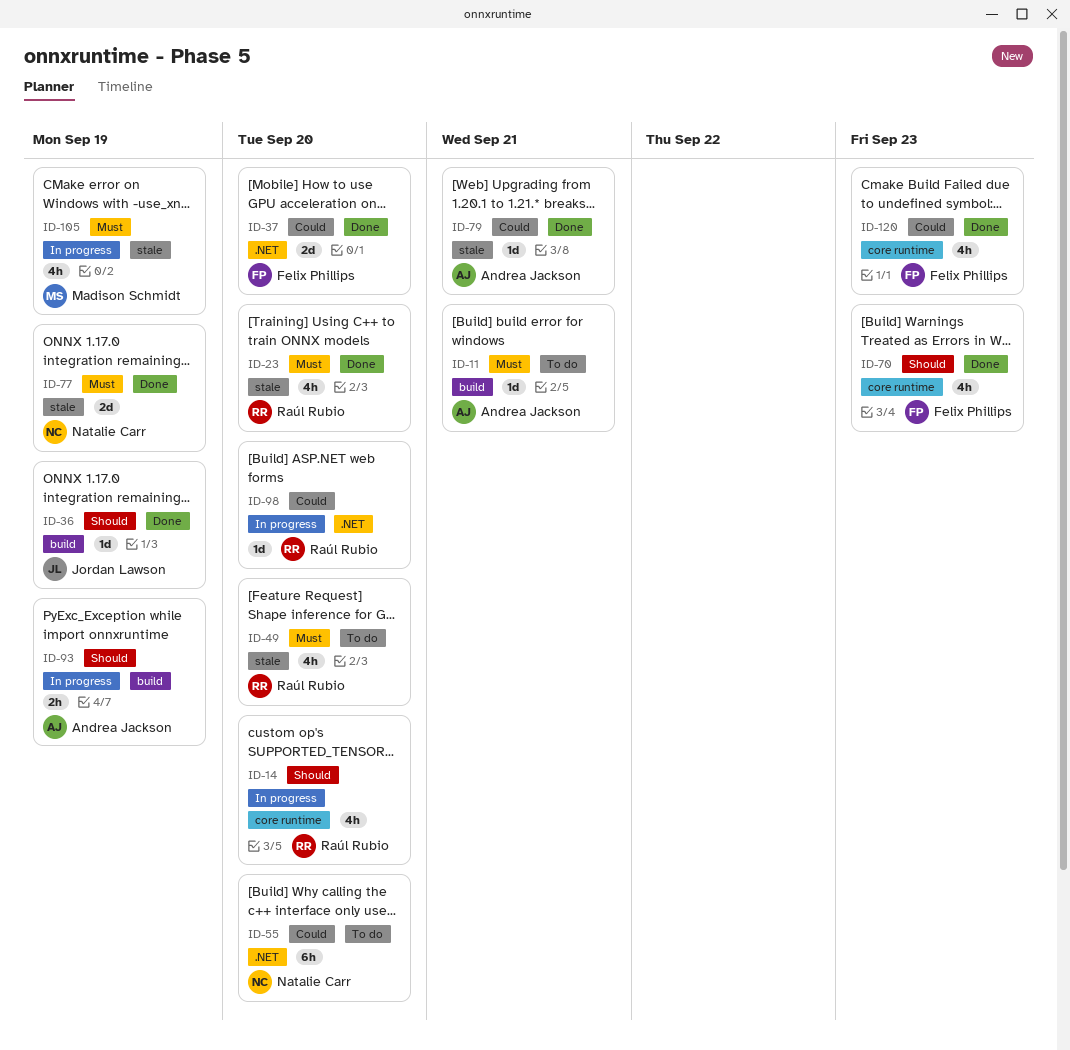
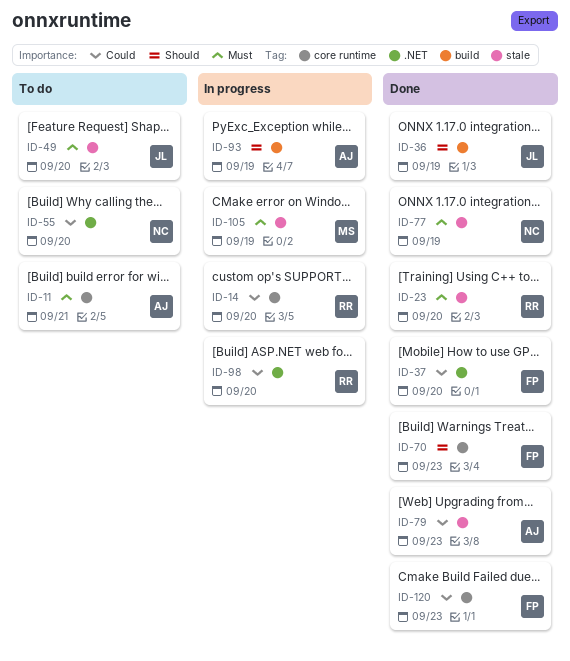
ID-11, label: build -> core runtime
ID-14, priority: Should -> Could
ID-49, owner: Raúl Rubio -> Jordan Lawson
ID-79, due: Sep 21 -> Sep 23

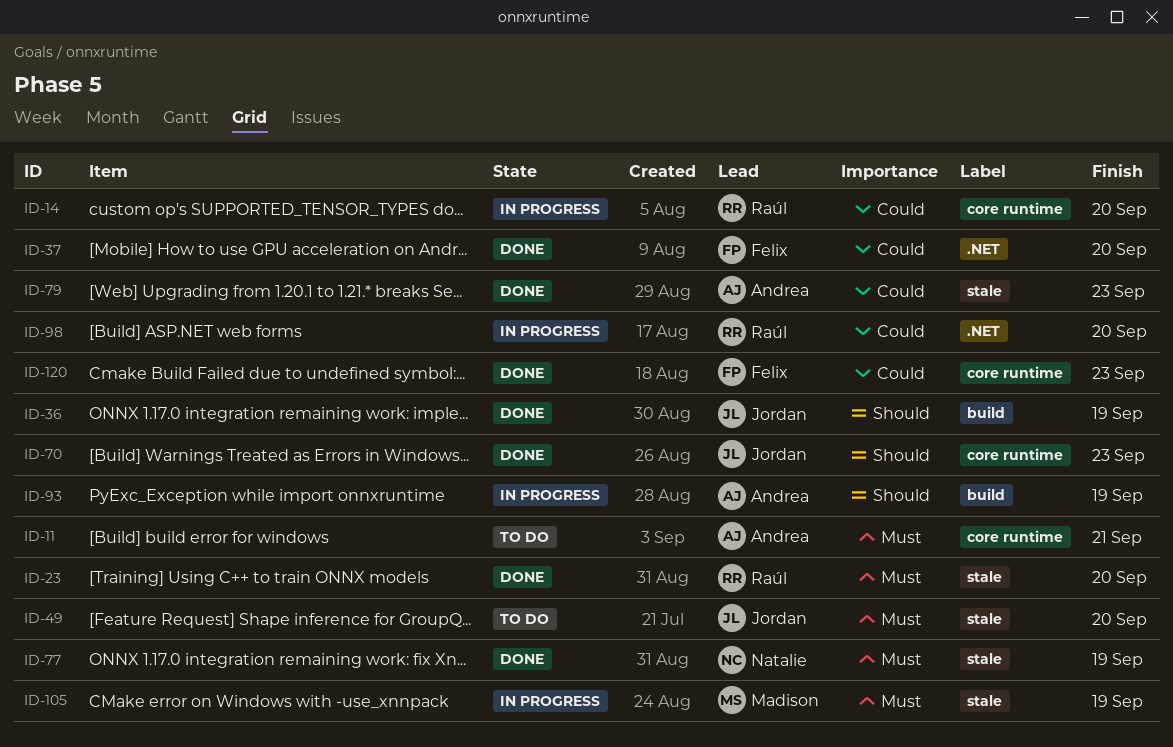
ID-55: present -> none
ID-70, owner: Felix -> Jordan

